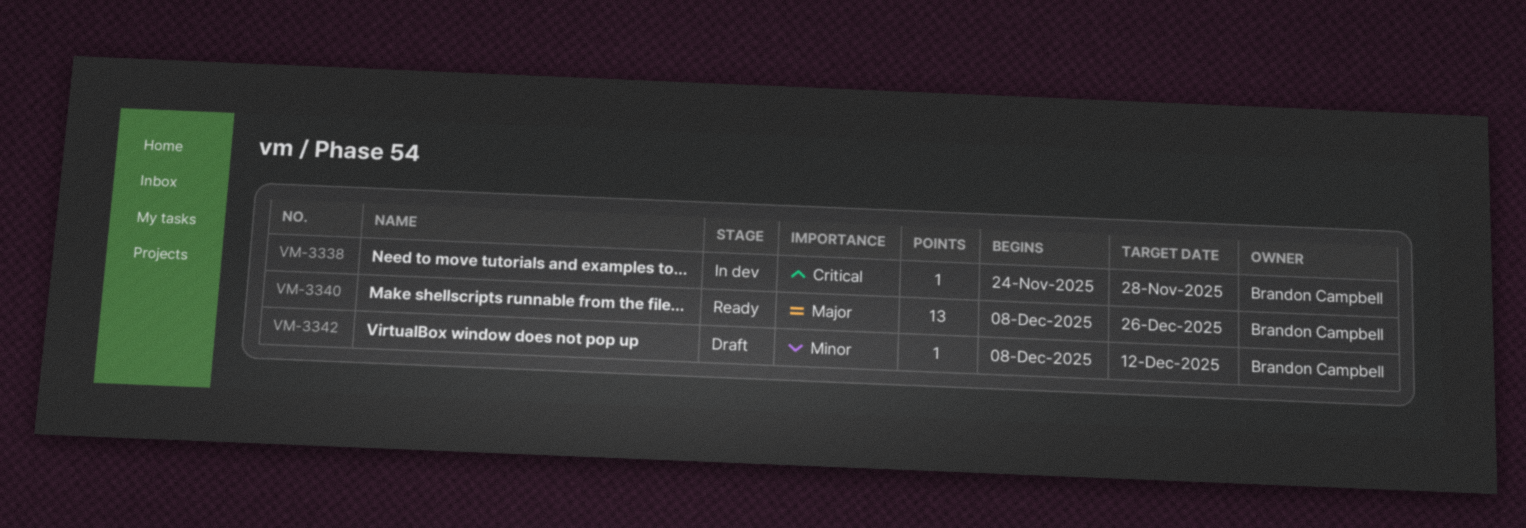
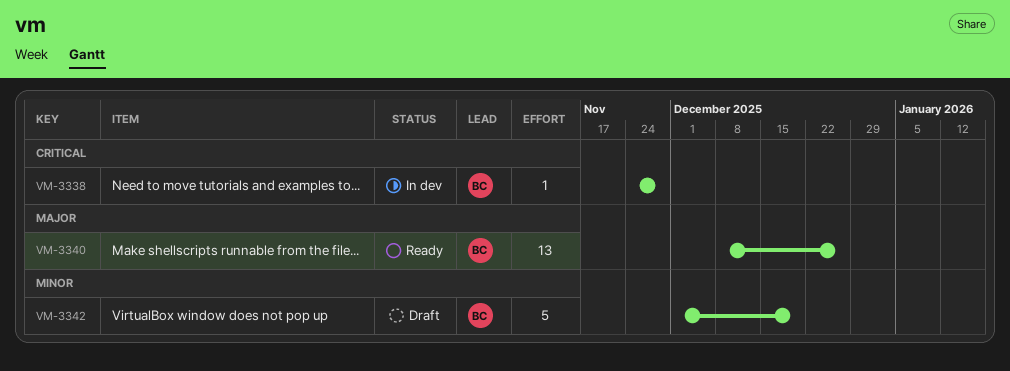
VM-3342, estimate: 1 -> 5
VM-3342, start: Dec 8 -> Dec 1
VM-3342, due: Dec 12 -> Dec 19

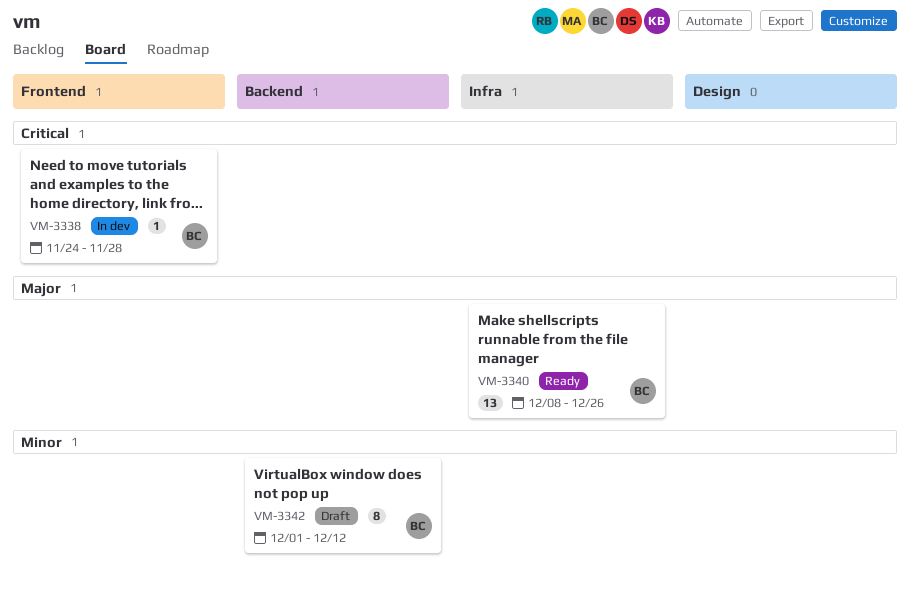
VM-3342, estimate: 5 -> 8
VM-3342, due: Dec 19 -> Dec 12

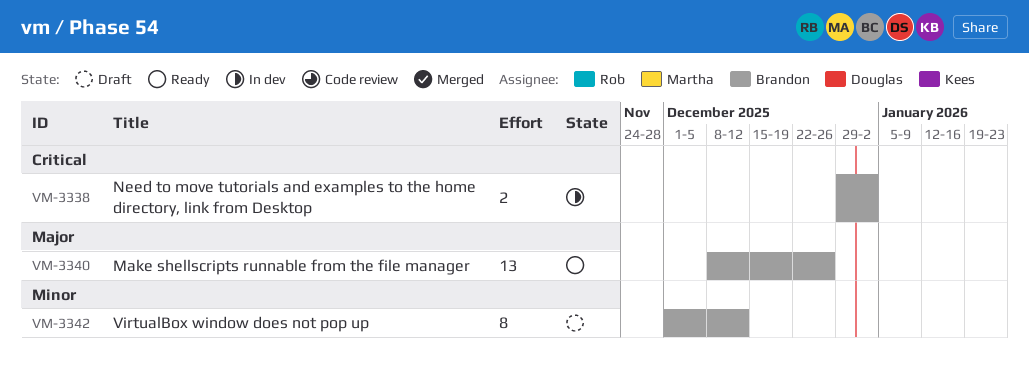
VM-3338, estimate: 1 -> 2
VM-3338, start: Nov 24 -> Dec 29
VM-3338, due: Nov 28 -> Jan 2

